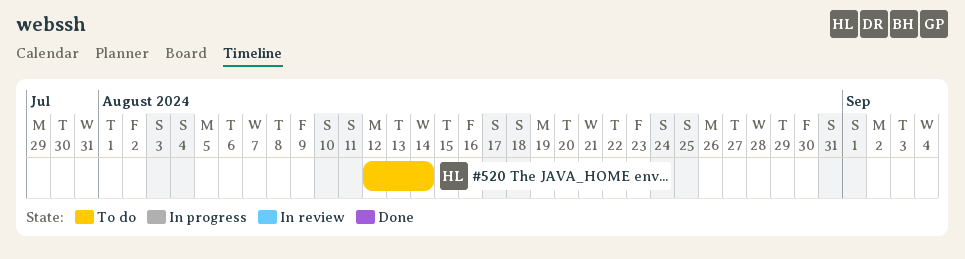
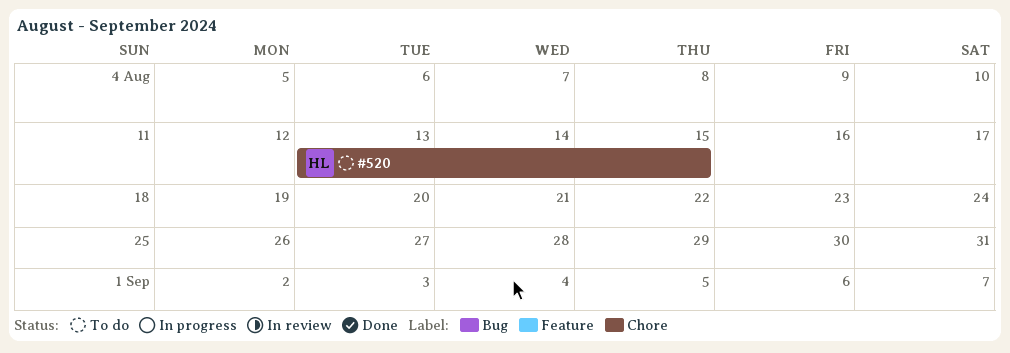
#520, start: Aug 12 -> Aug 13
#520, due: Aug 14 -> Aug 15

